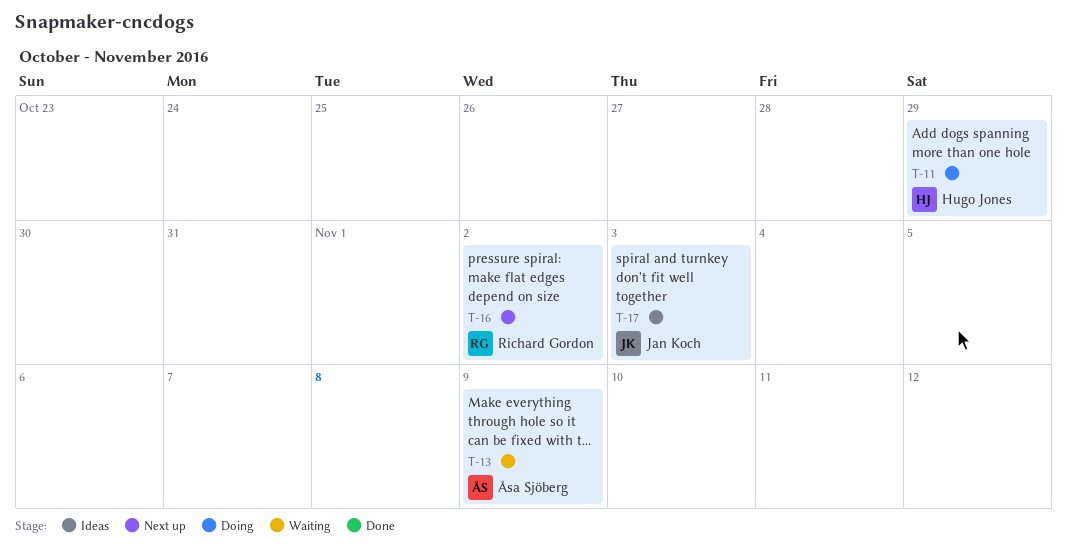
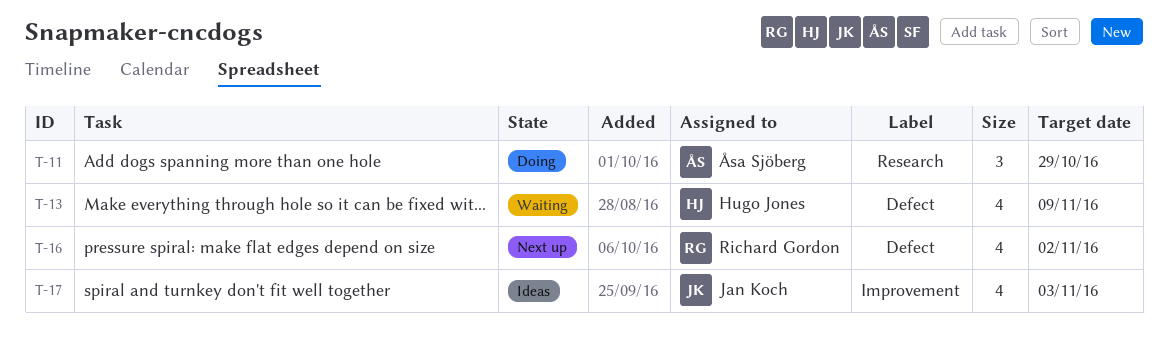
T-11, owner: Hugo Jones -> Åsa Sjöberg
T-13, owner: Åsa Sjöberg -> Hugo Jones

